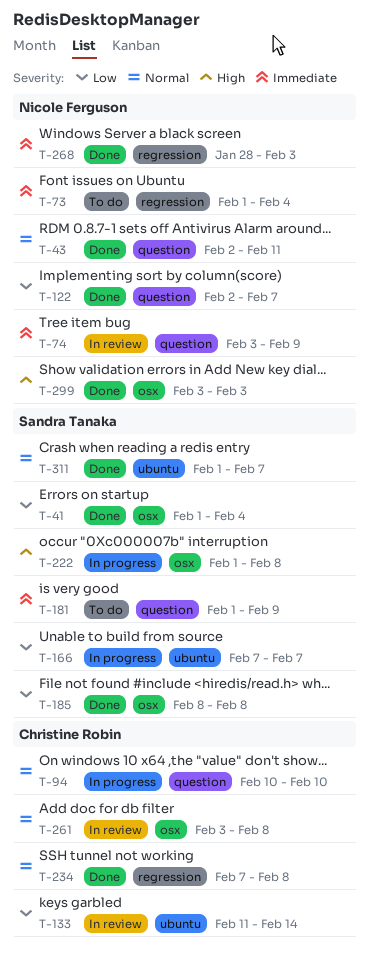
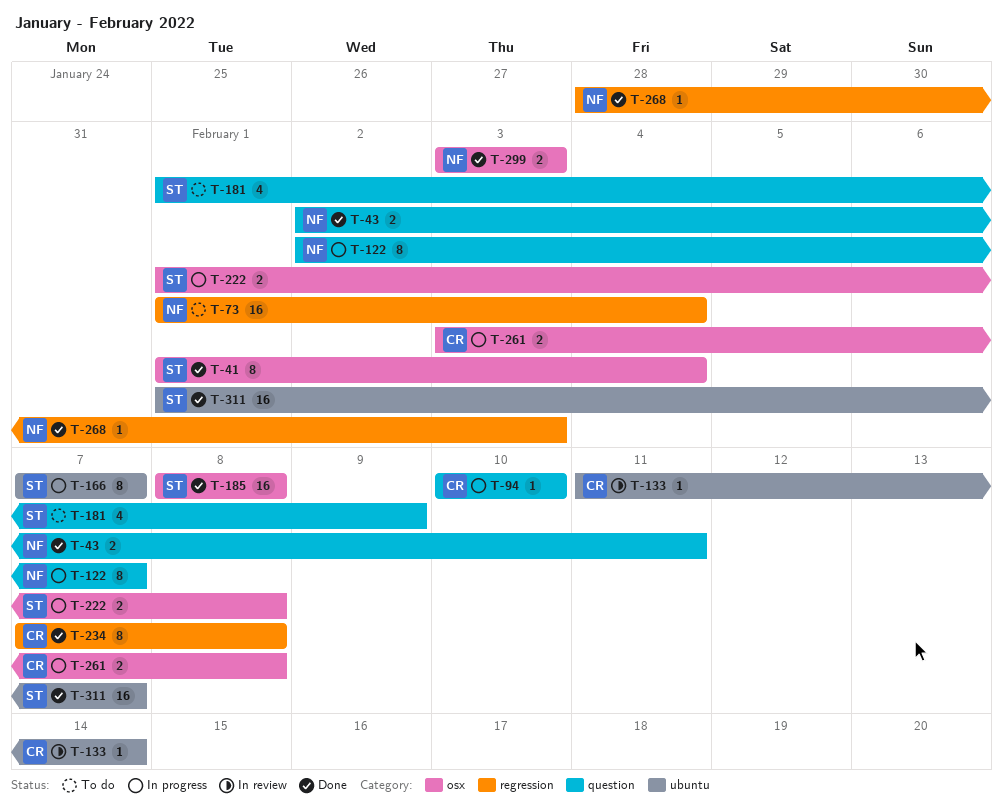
T-74: present -> none
T-122, status: Done -> In progress
T-261, status: In review -> In progress

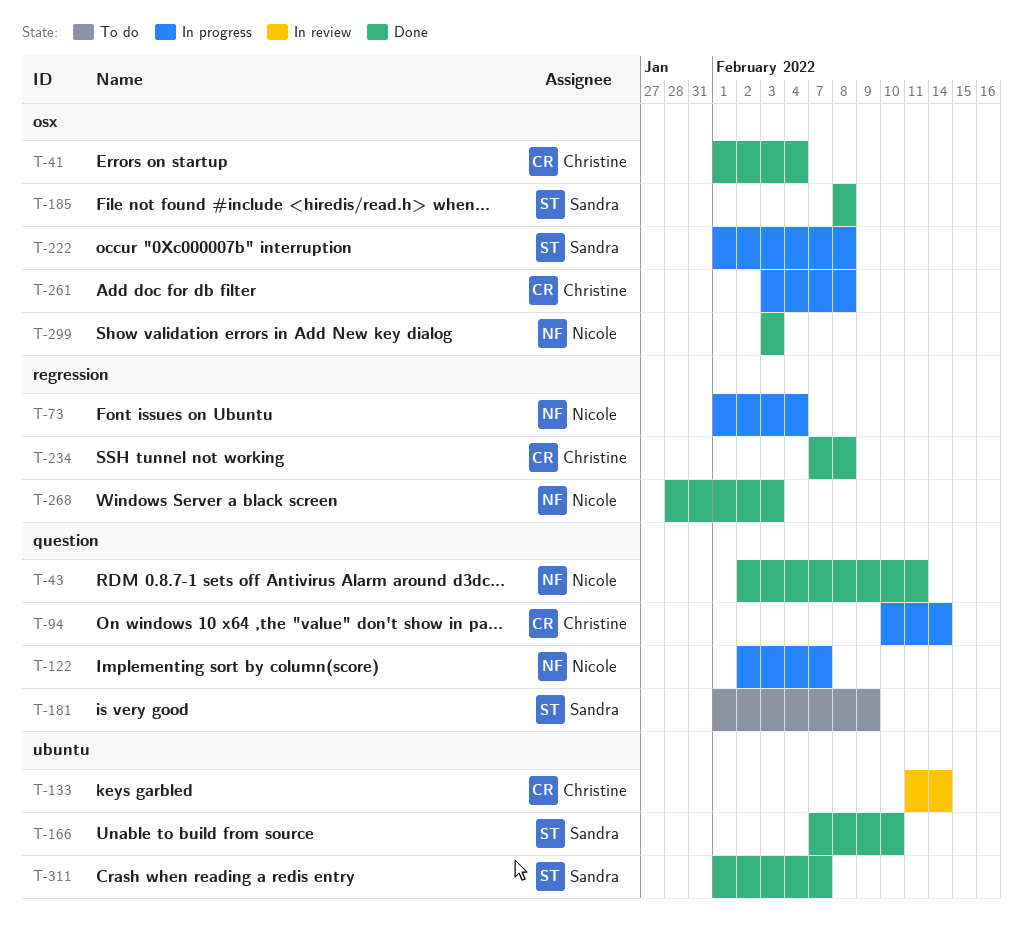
T-41, owner: Sandra -> Christine
T-73, status: To do -> In progress
T-94, due: Feb 10 -> Feb 14
T-166, status: In progress -> Done
T-166, due: Feb 7 -> Feb 10

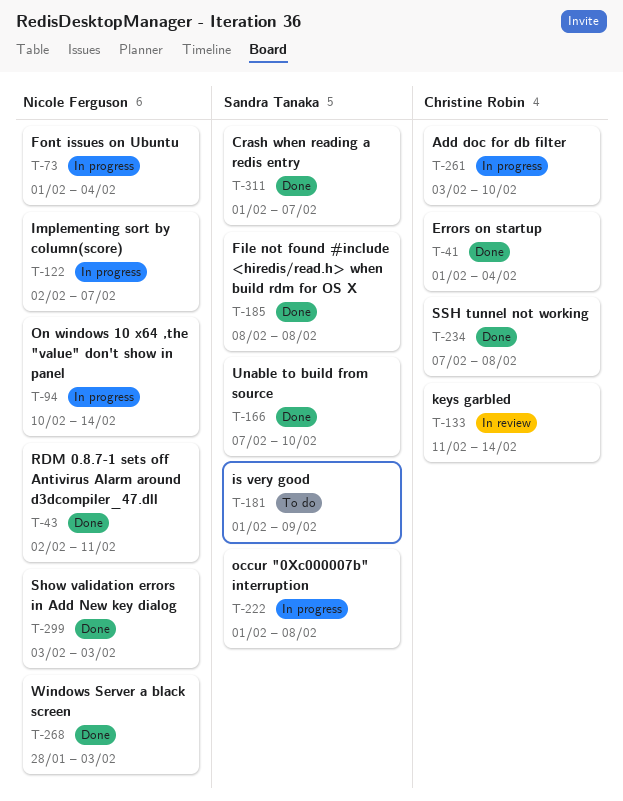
T-94, owner: Christine Robin -> Nicole Ferguson
T-261, due: Feb 8 -> Feb 10

